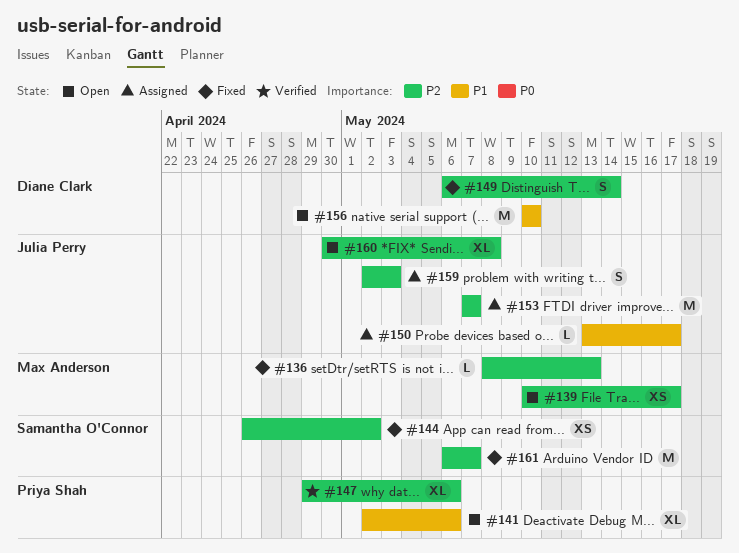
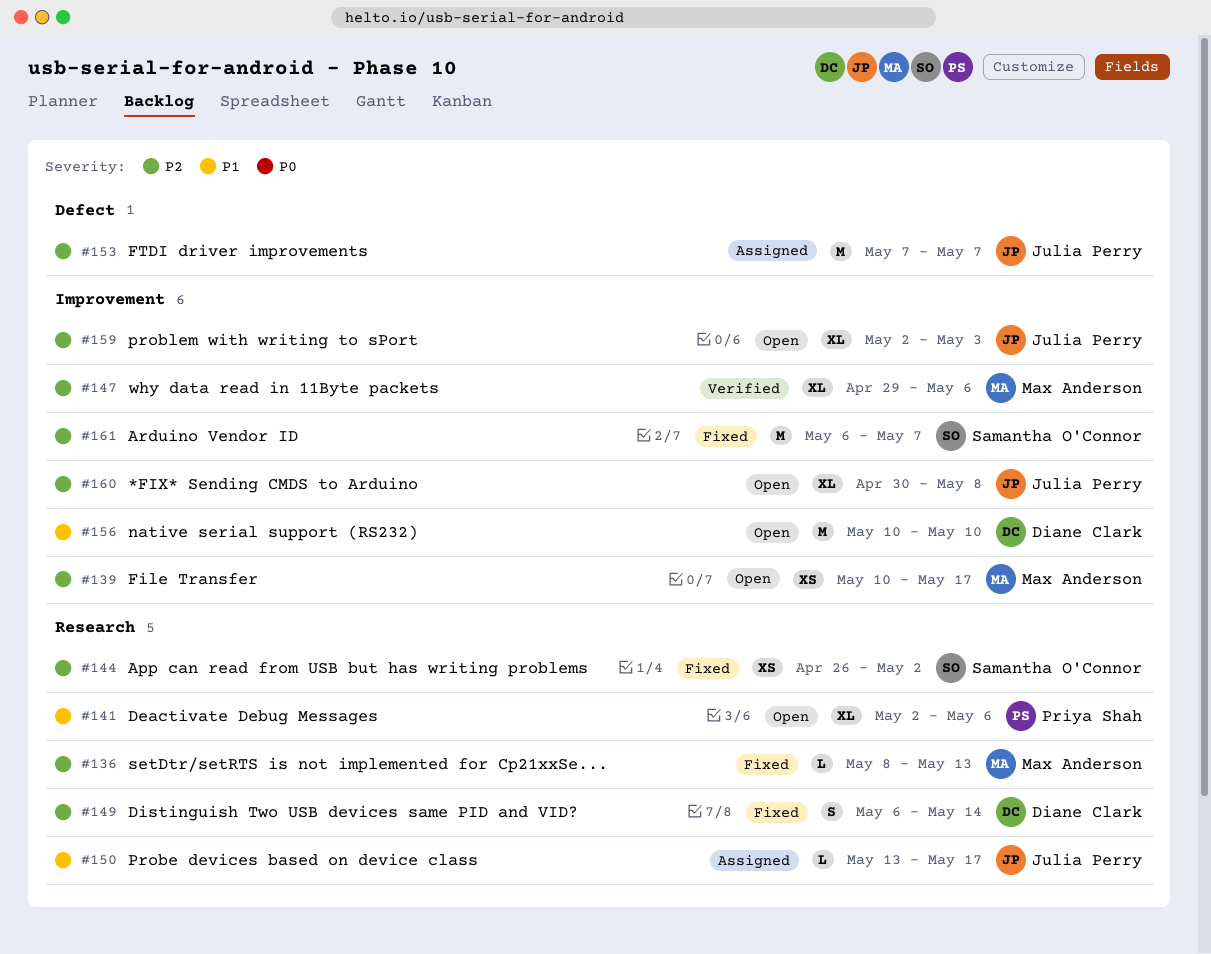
#147, owner: Priya Shah -> Max Anderson
#159, status: Assigned -> Open
#159, estimate: S -> XL

